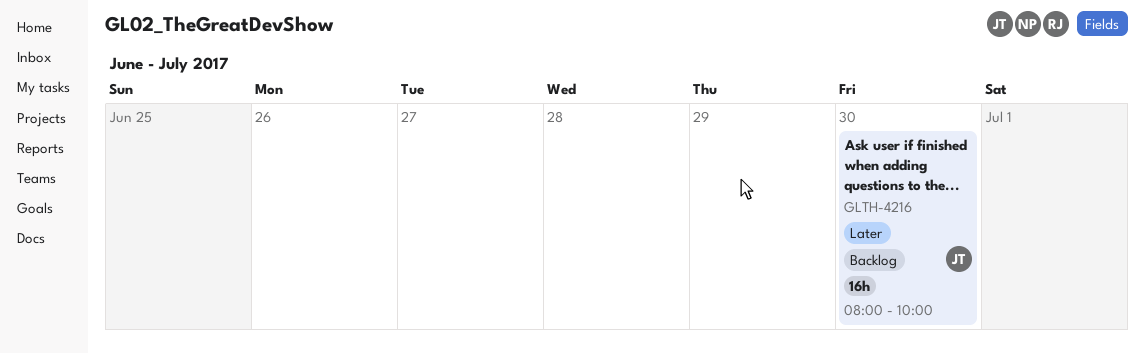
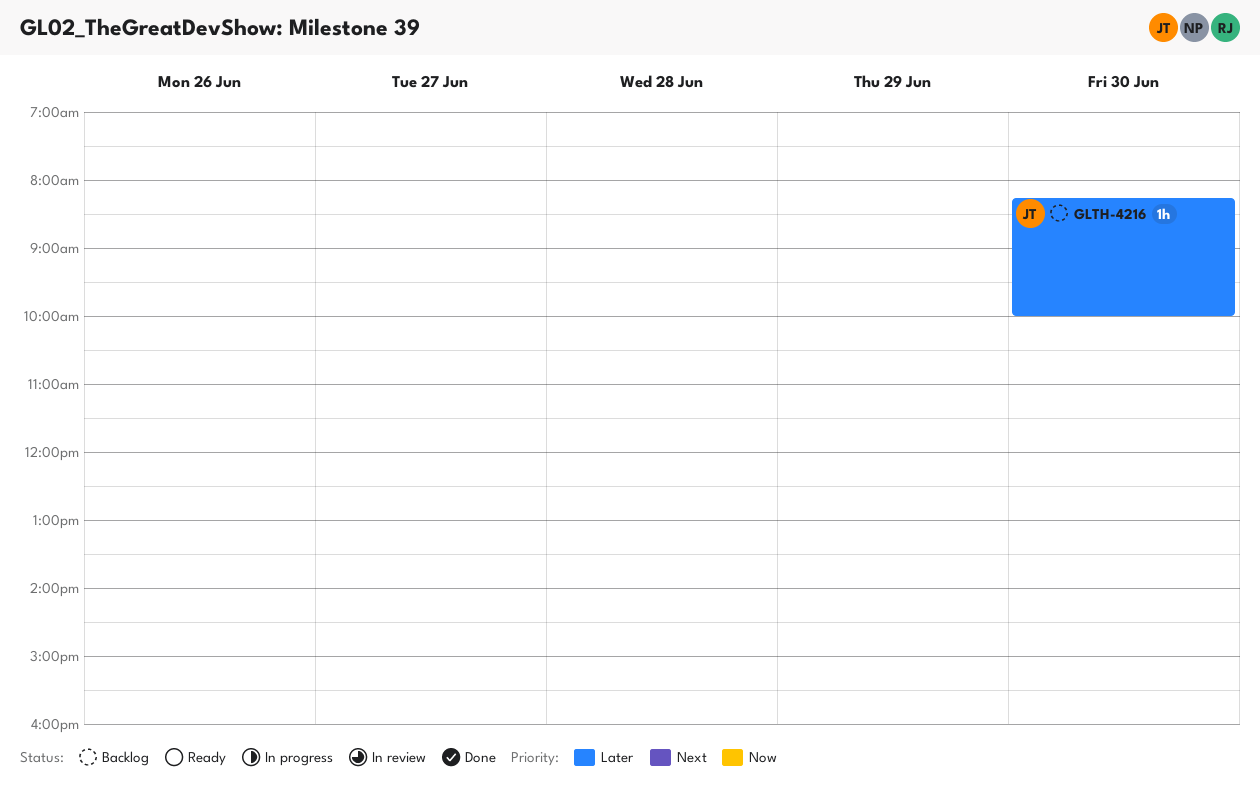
GLTH-4216, estimate: 16h -> 1h
GLTH-4216, begins: 08:00 -> 08:15

